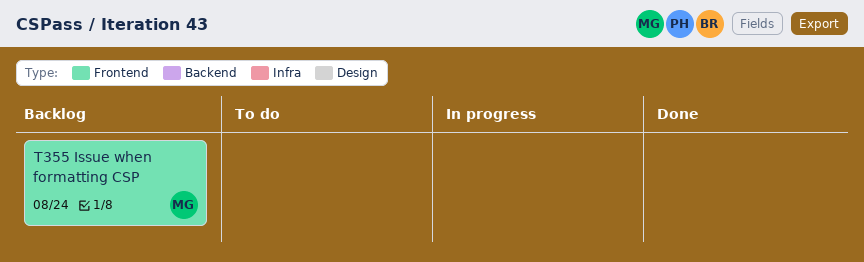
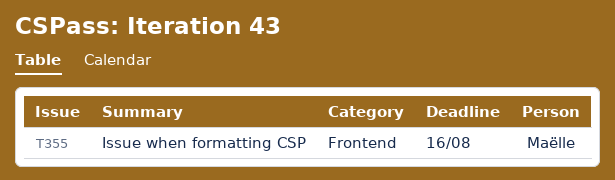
T355, due: Aug 24 -> Aug 16

